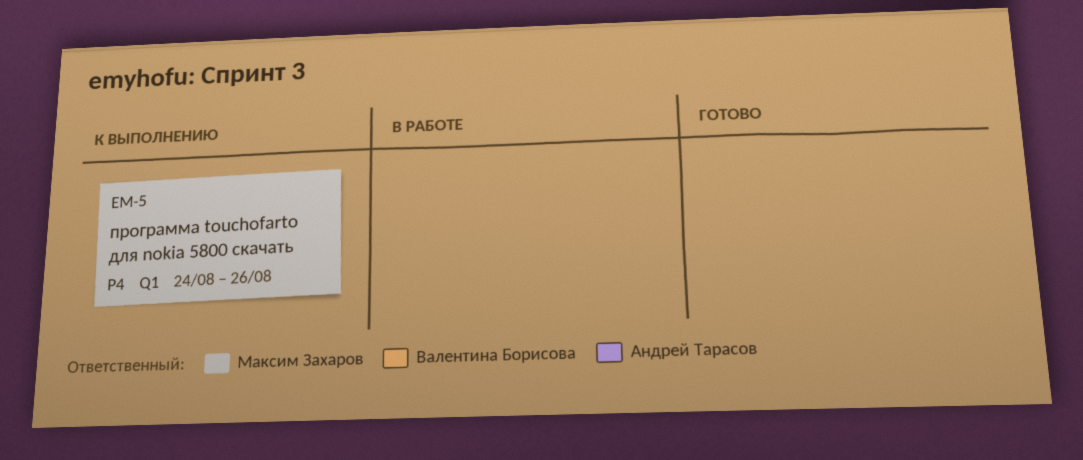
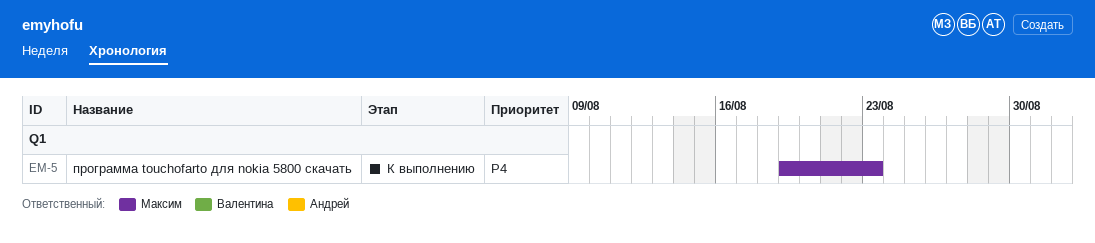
EM-5, start: Aug 24 -> Aug 19
EM-5, due: Aug 26 -> Aug 23

